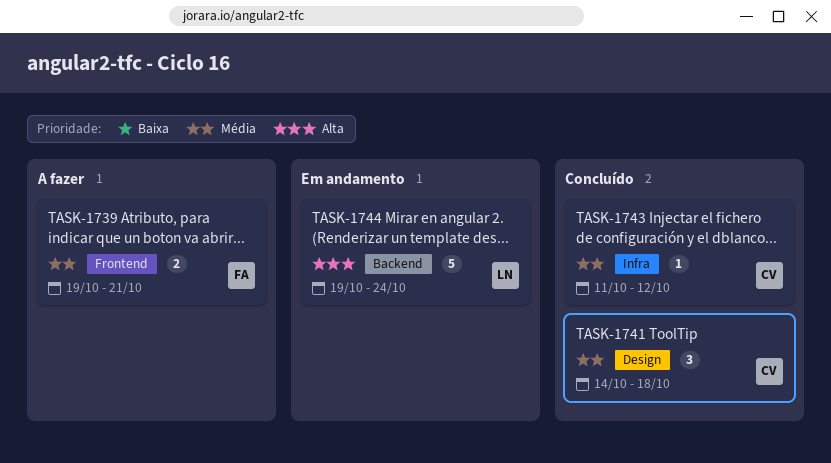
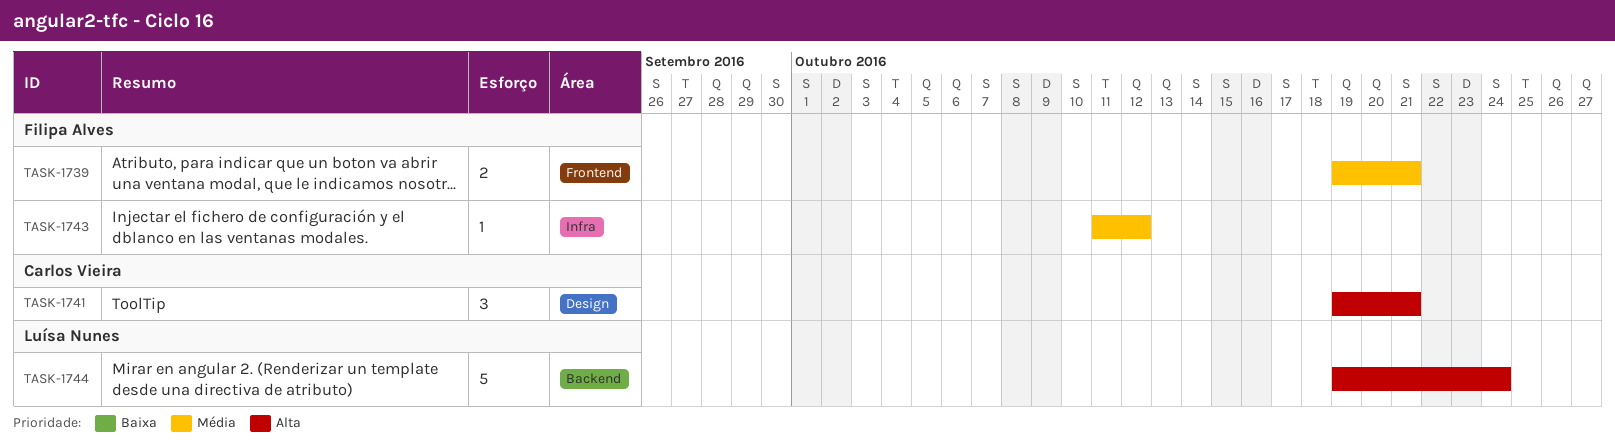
TASK-1741, priority: Média -> Alta
TASK-1741, start: Oct 14 -> Oct 19
TASK-1741, due: Oct 18 -> Oct 21
TASK-1743, owner: Carlos Vieira -> Filipa Alves

